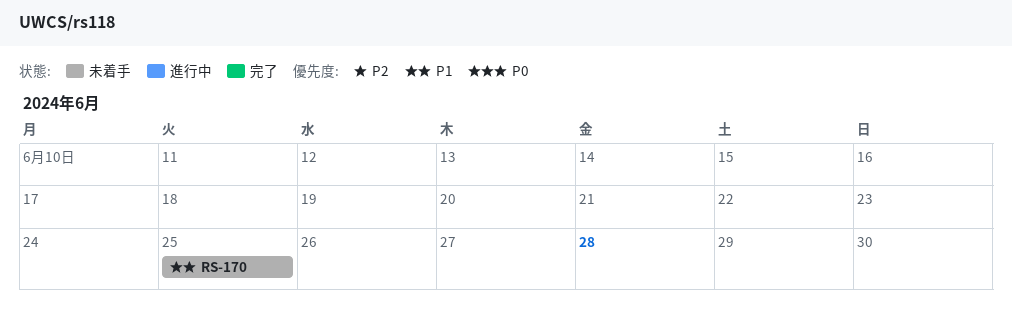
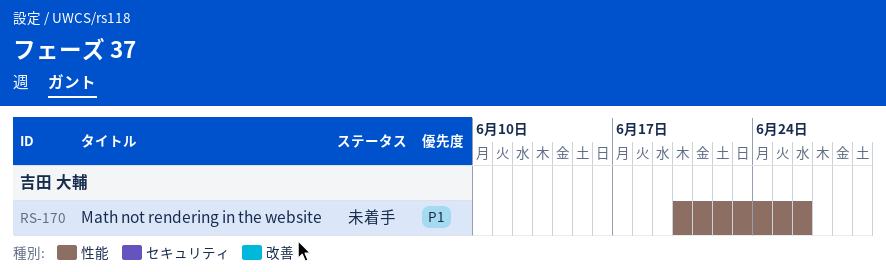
RS-170, start: Jun 25 -> Jun 20
RS-170, due: Jun 25 -> Jun 26

